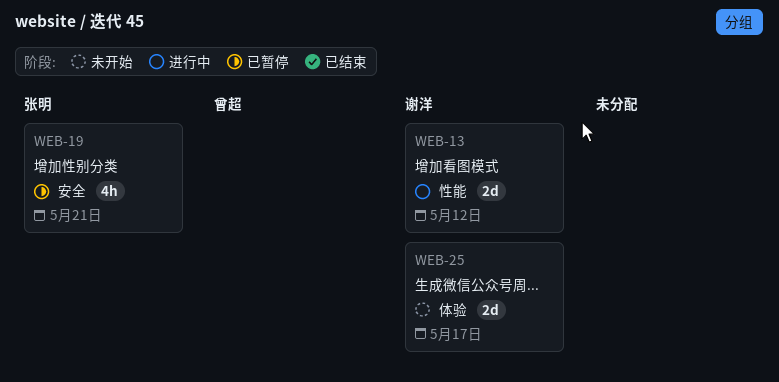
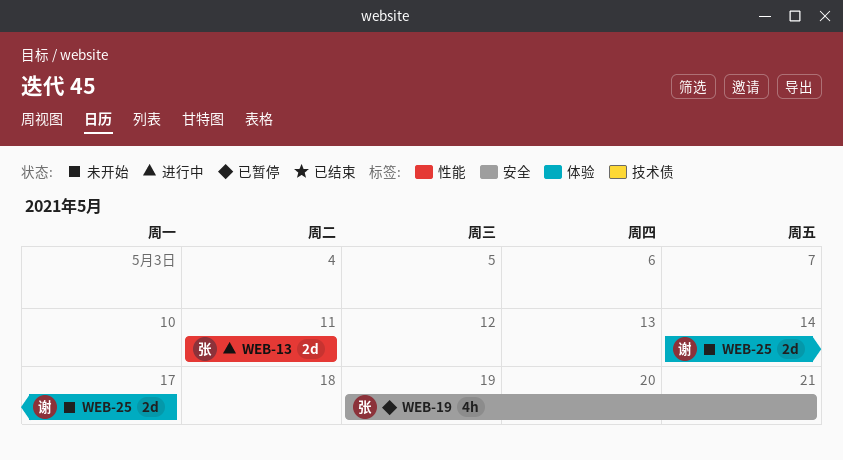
WEB-13, owner: 谢洋 -> 张明
WEB-13, due: May 12 -> May 11

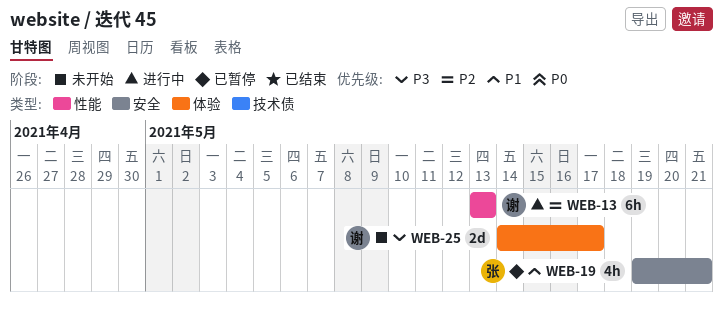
WEB-13, owner: 张 -> 谢
WEB-13, estimate: 2d -> 6h
WEB-13, start: May 11 -> May 13
WEB-13, due: May 11 -> May 13

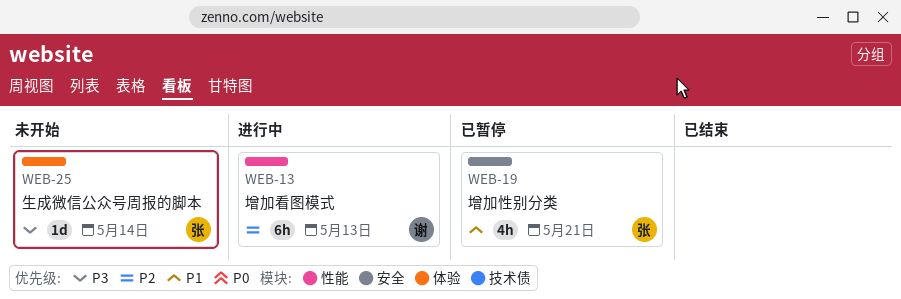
WEB-25, owner: 谢 -> 张
WEB-25, estimate: 2d -> 1d
WEB-25, due: May 17 -> May 14

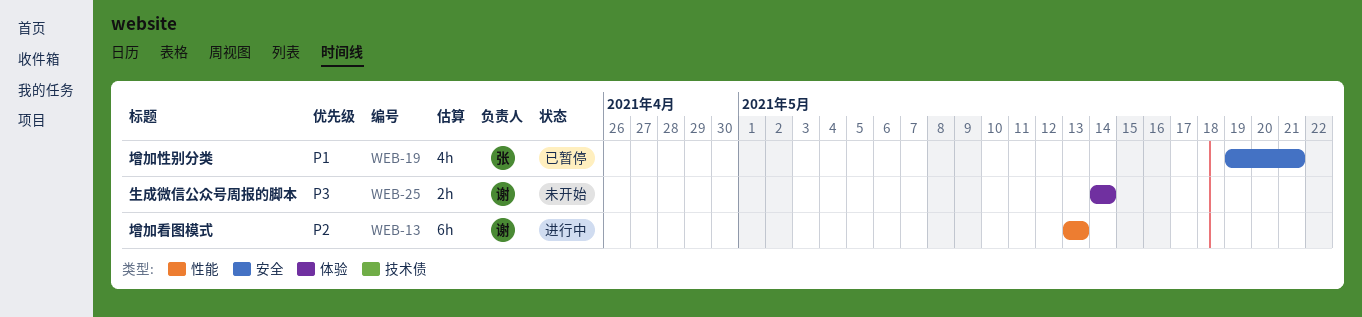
WEB-25, owner: 张 -> 谢
WEB-25, estimate: 1d -> 2h

